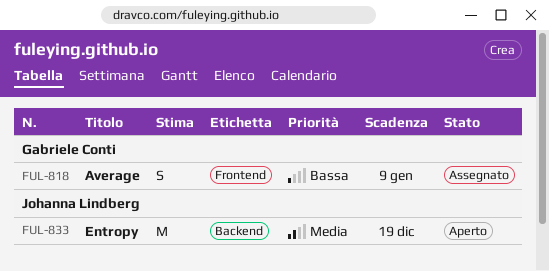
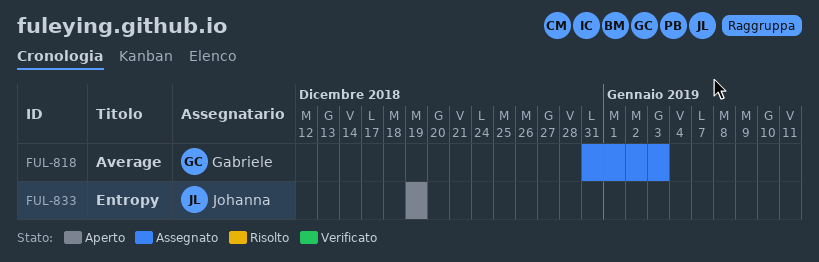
FUL-818, due: Jan 9 -> Jan 3

